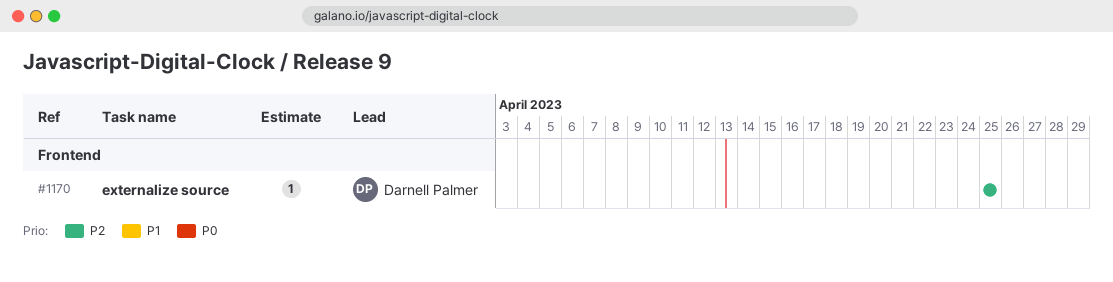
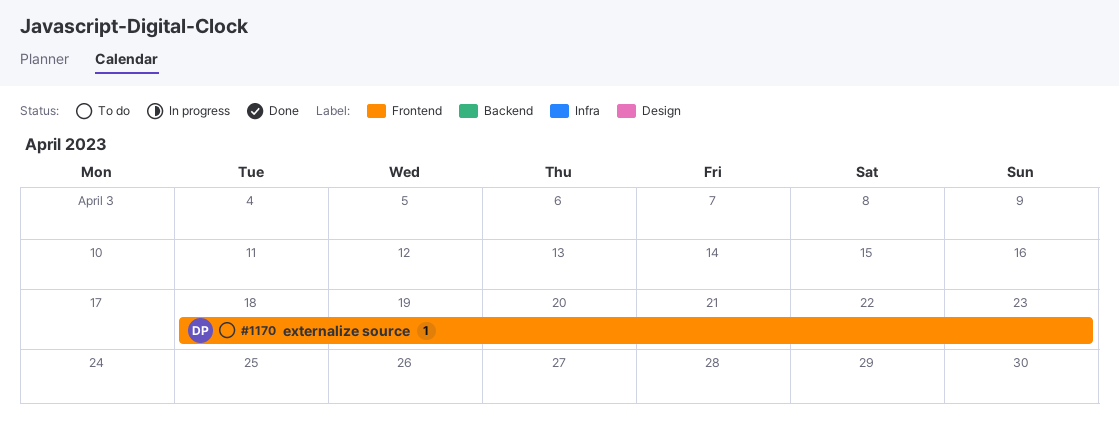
#1170, start: Apr 25 -> Apr 18
#1170, due: Apr 25 -> Apr 23

